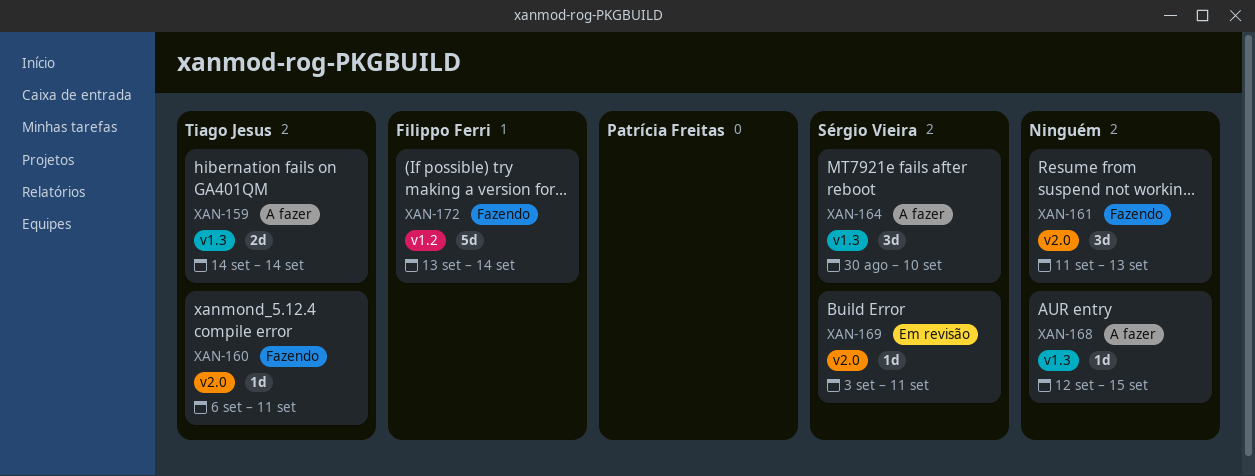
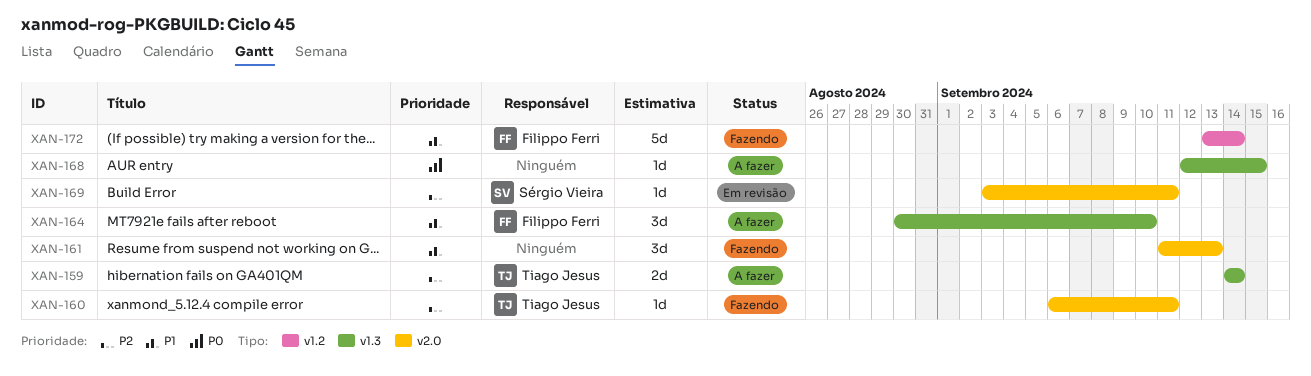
XAN-164, owner: Sérgio Vieira -> Filippo Ferri

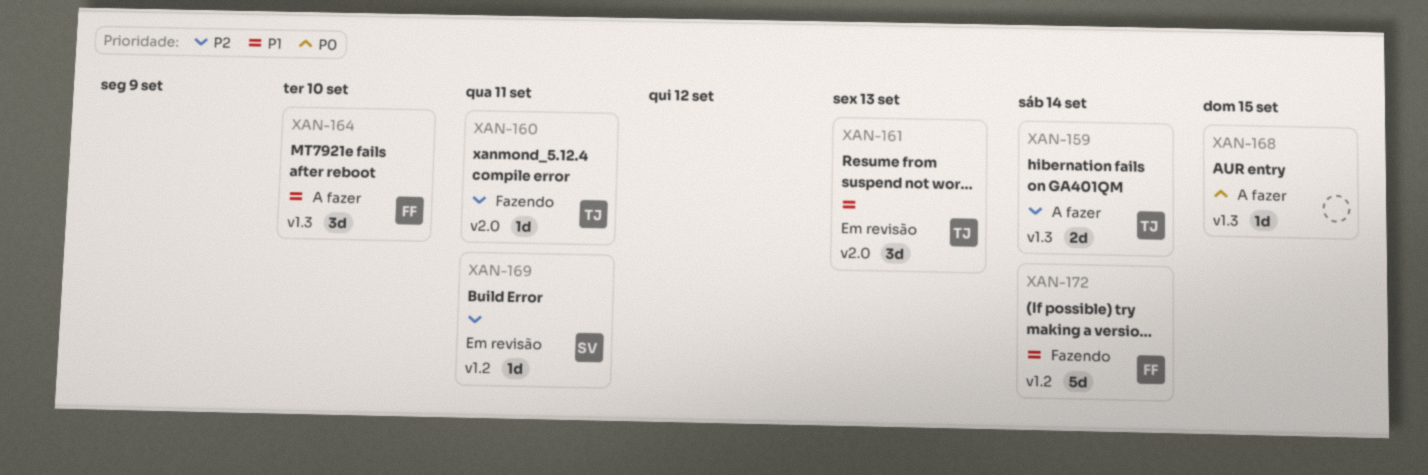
XAN-161, status: Fazendo -> Em revisão
XAN-161, owner: none -> Tiago Jesus
XAN-169, label: v2.0 -> v1.2

